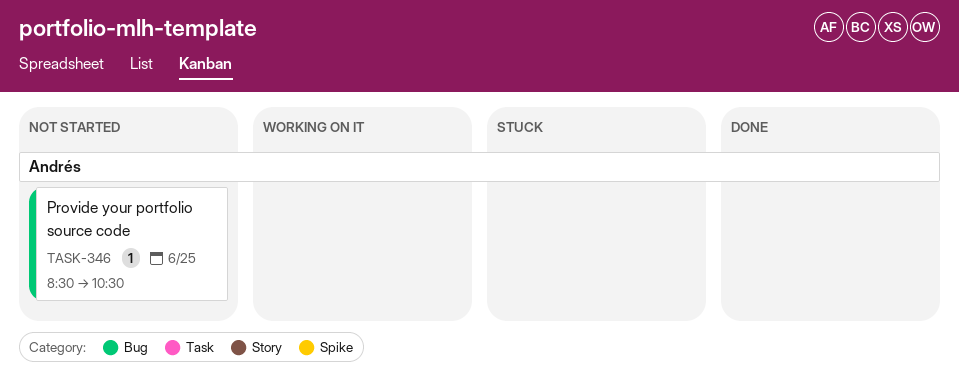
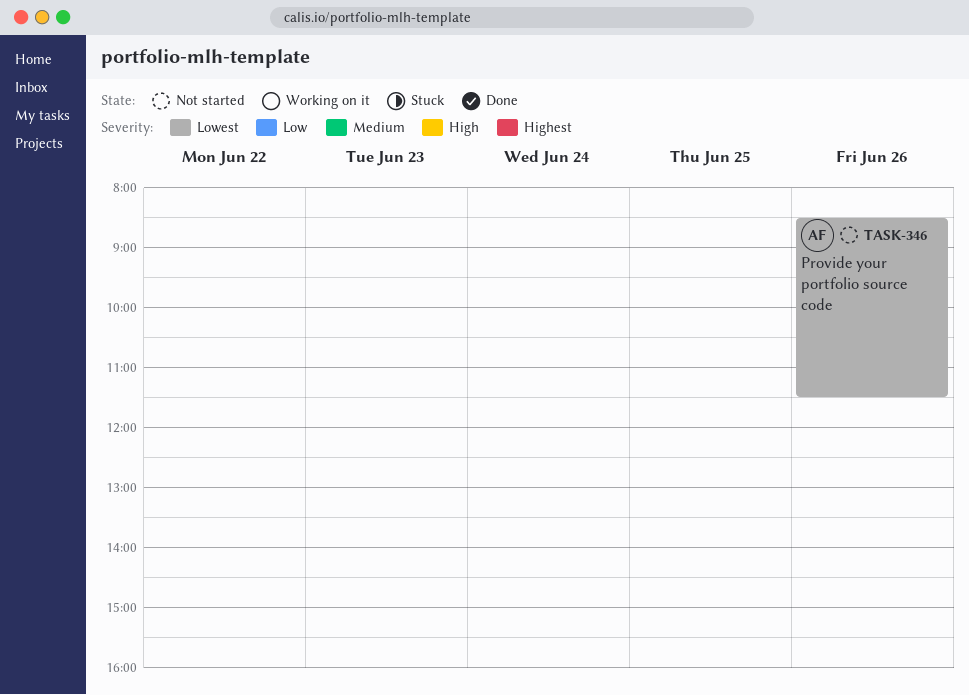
TASK-346, day: Jun 25 -> Jun 26
TASK-346, ends: 10:30 -> 11:30

